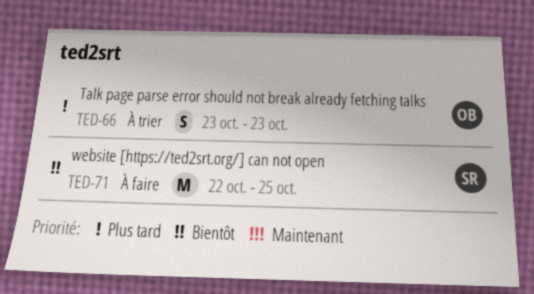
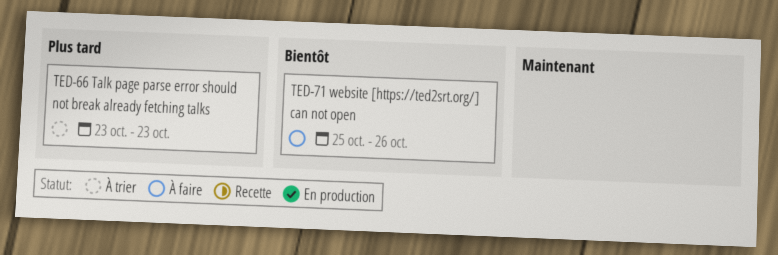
TED-71, start: Oct 22 -> Oct 25
TED-71, due: Oct 25 -> Oct 26

